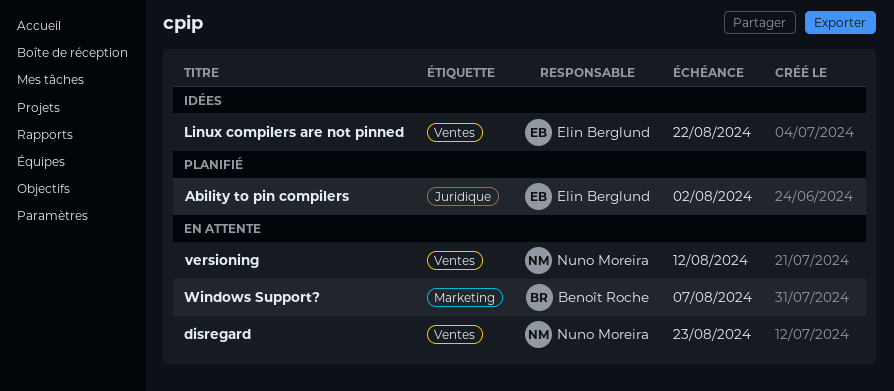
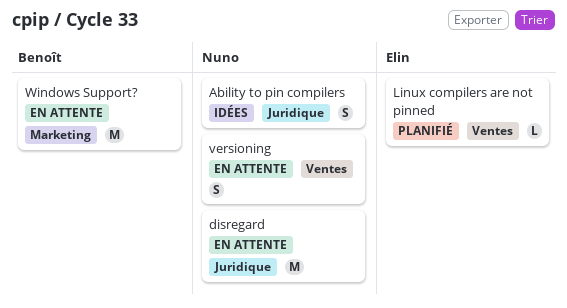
Ability to pin compilers, status: Planifié -> Idées
Ability to pin compilers, owner: Elin Berglund -> Nuno Moreira
disregard, label: Ventes -> Juridique
Linux compilers are not pinned, status: Idées -> Planifié

